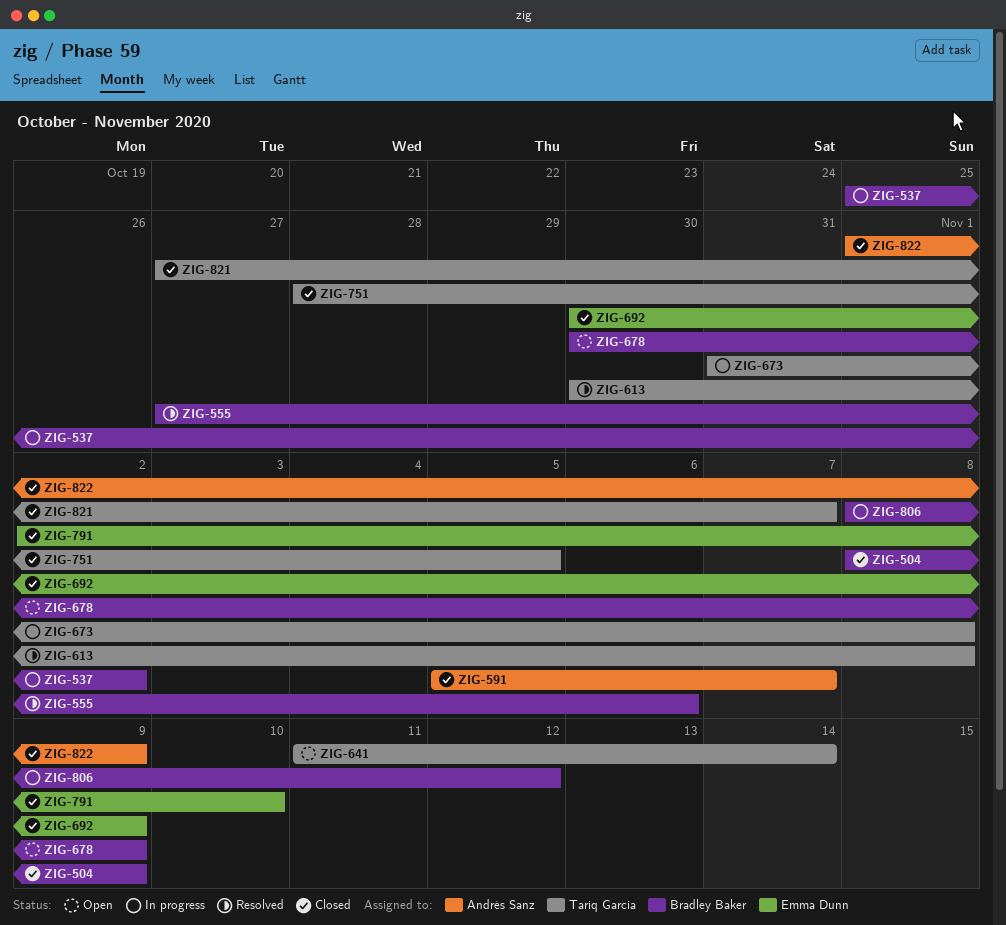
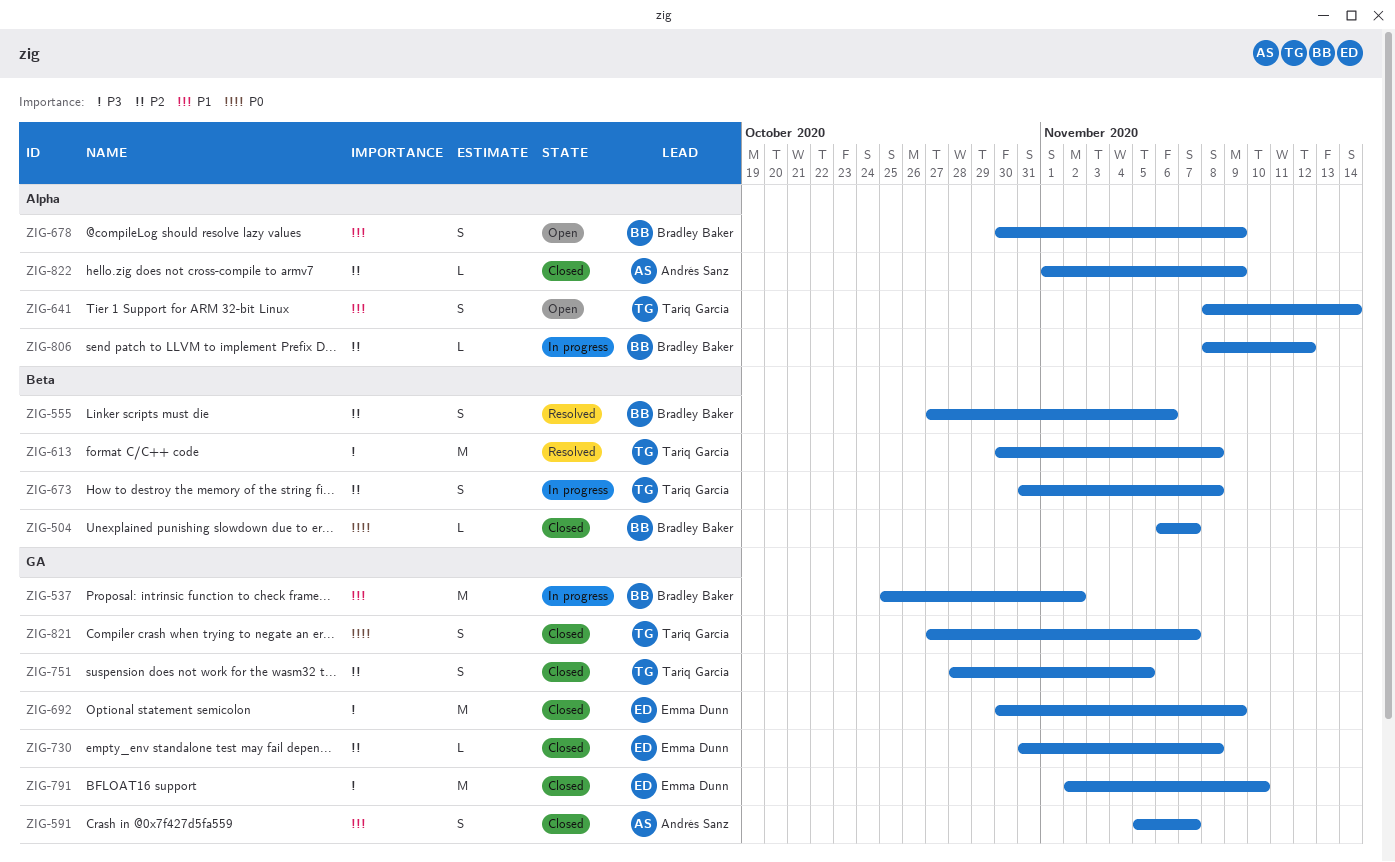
ZIG-504, start: Nov 8 -> Nov 6
ZIG-504, due: Nov 9 -> Nov 7
ZIG-641, start: Nov 11 -> Nov 8
ZIG-730: none -> present

